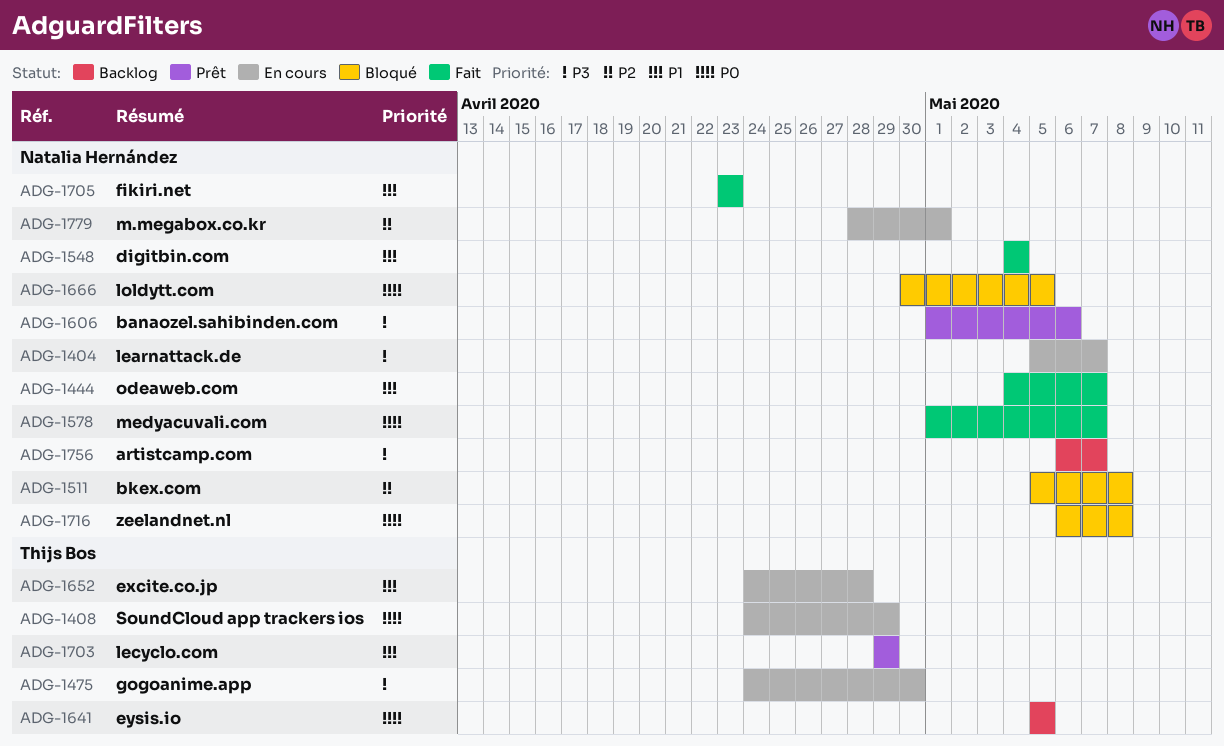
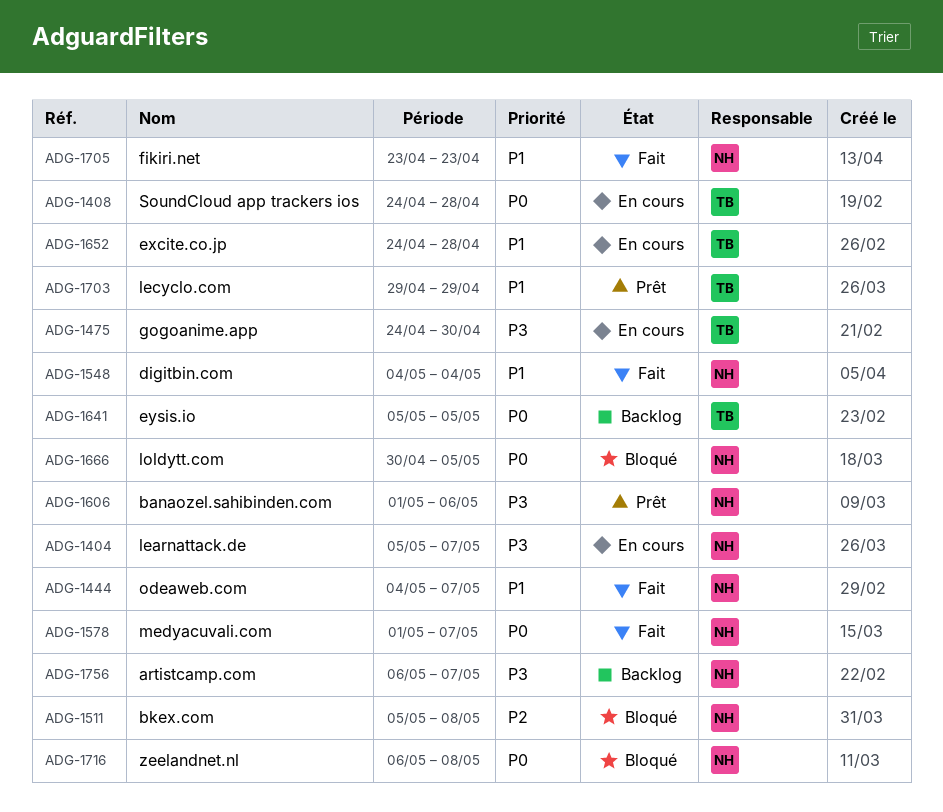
ADG-1408, due: Apr 29 -> Apr 28
ADG-1779: present -> none

